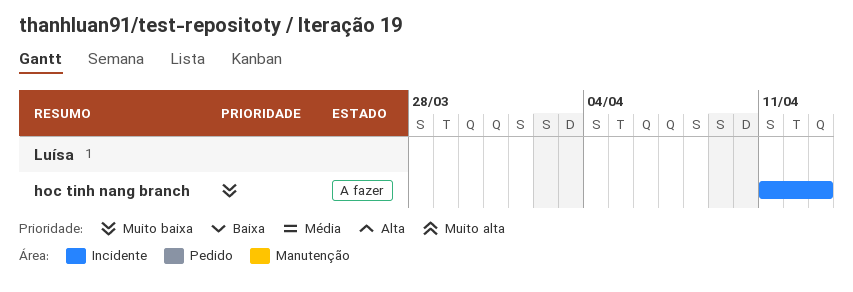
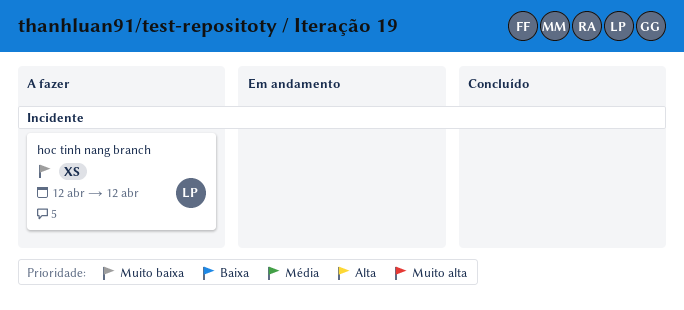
hoc tinh nang branch, start: Apr 11 -> Apr 12
hoc tinh nang branch, due: Apr 13 -> Apr 12

